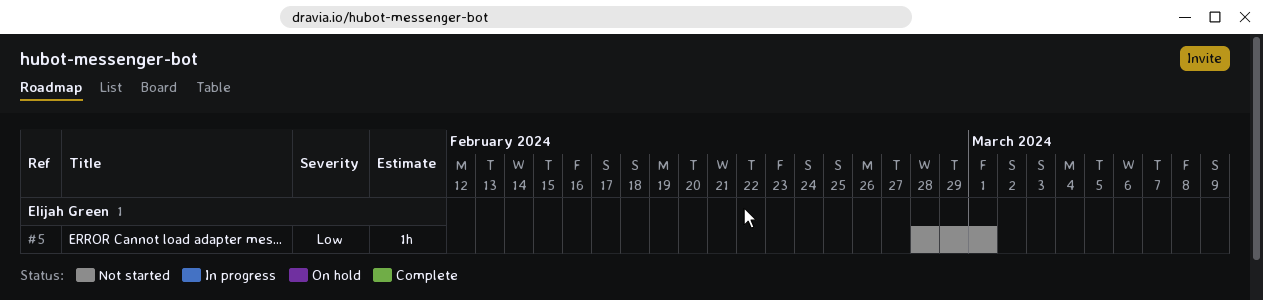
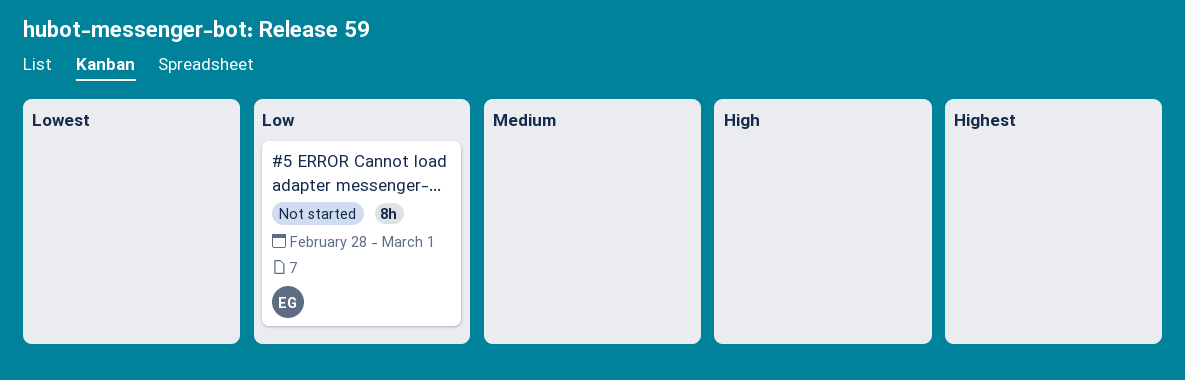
#5, estimate: 1h -> 8h

